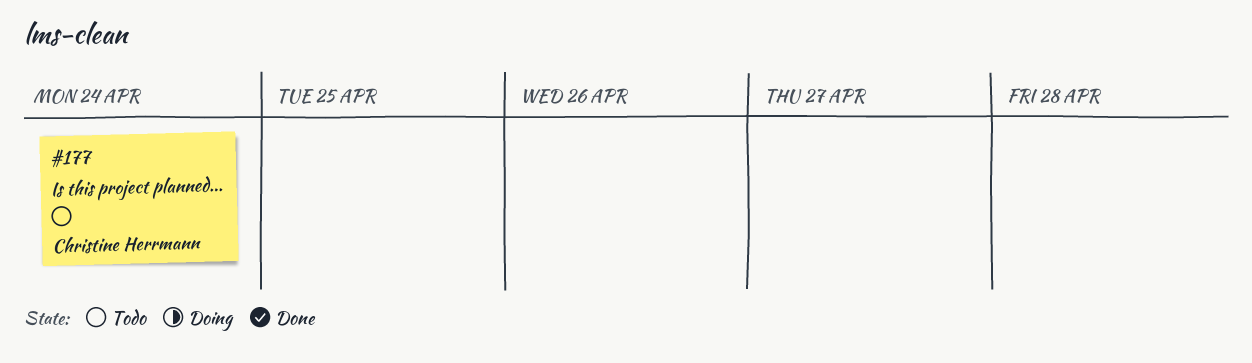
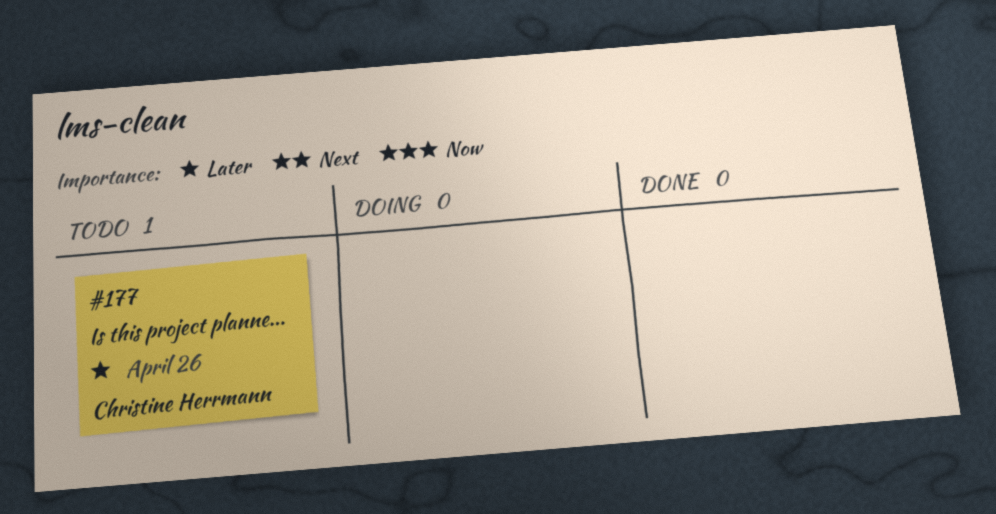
#177, due: Apr 24 -> Apr 26

